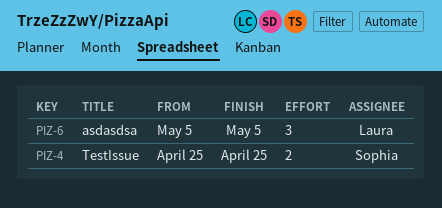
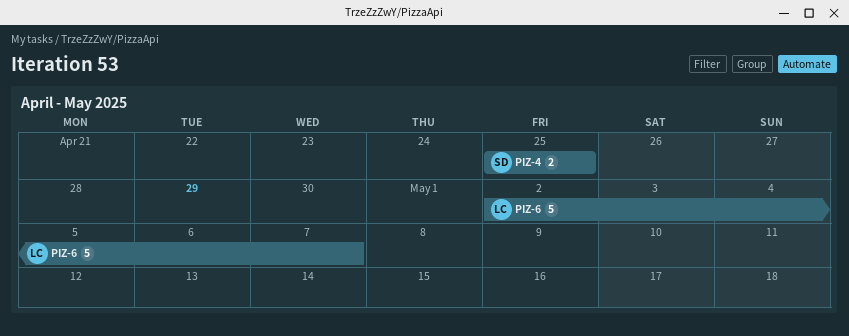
PIZ-6, estimate: 3 -> 5
PIZ-6, start: May 5 -> May 2
PIZ-6, due: May 5 -> May 7

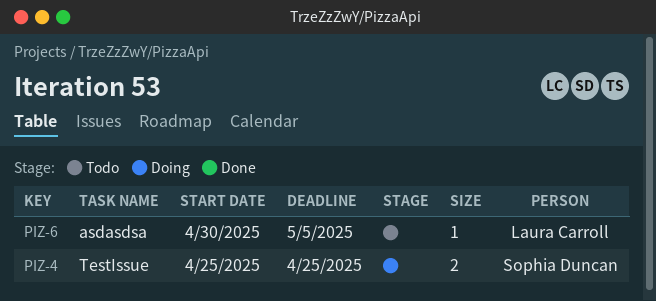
PIZ-6, estimate: 5 -> 1
PIZ-6, start: May 2 -> Apr 30
PIZ-6, due: May 7 -> May 5

